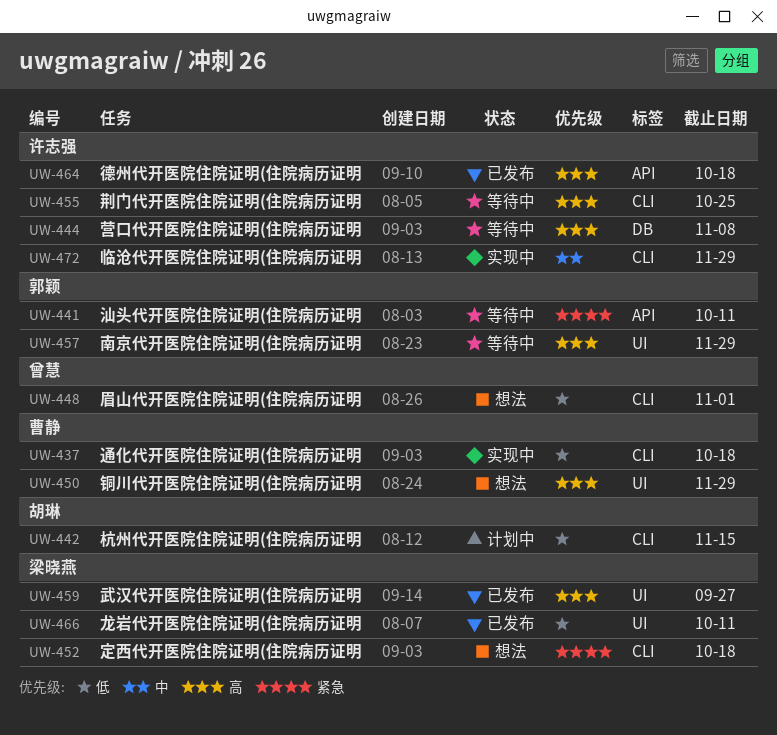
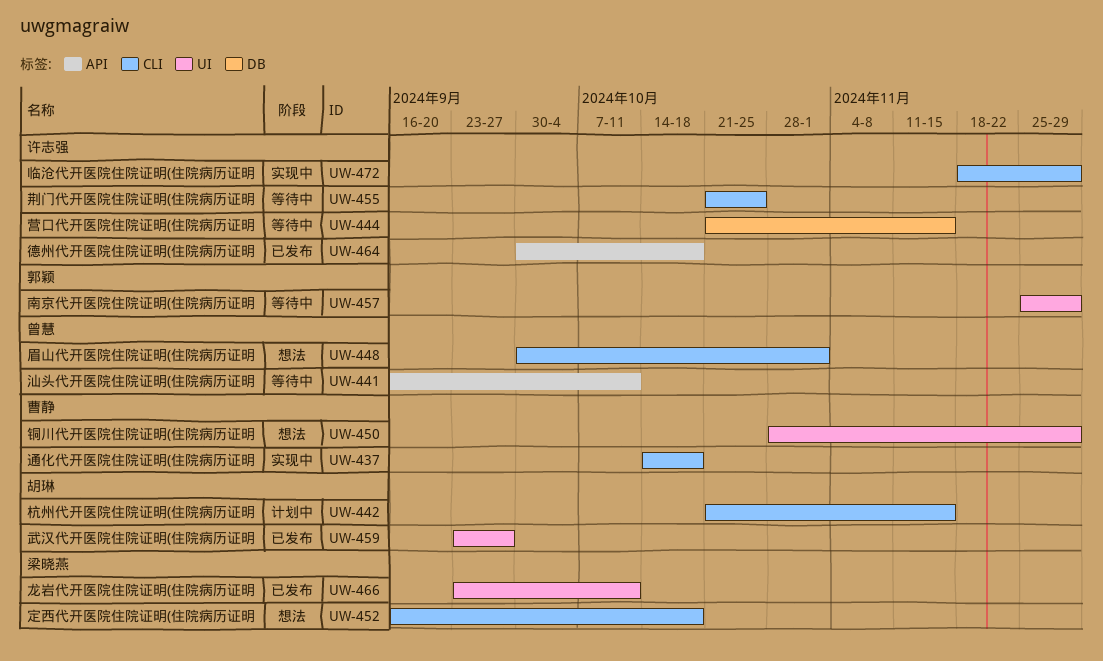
UW-441, owner: 郭颖 -> 曾慧
UW-444, due: Nov 8 -> Nov 15
UW-459, owner: 梁晓燕 -> 胡琳

